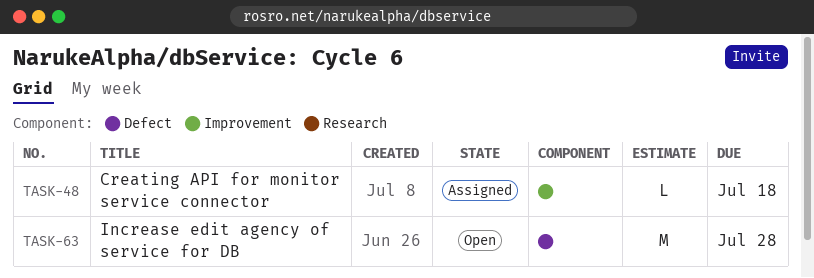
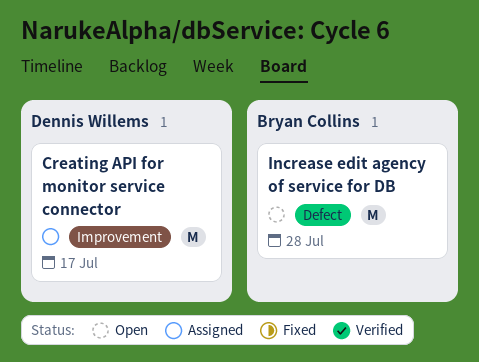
Creating API for monitor service connector, estimate: L -> M
Creating API for monitor service connector, due: Jul 18 -> Jul 17

